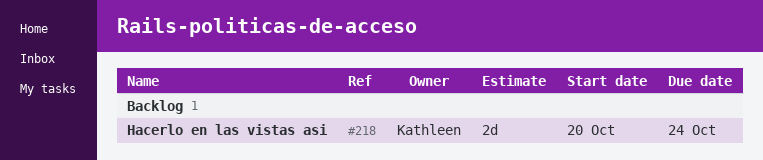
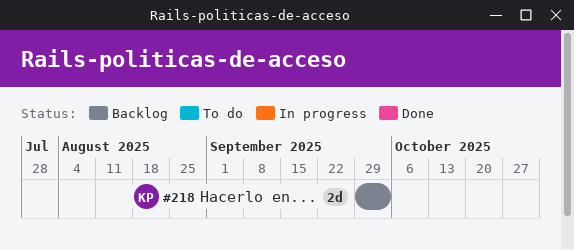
#218, start: Oct 20 -> Sep 29
#218, due: Oct 24 -> Oct 3

